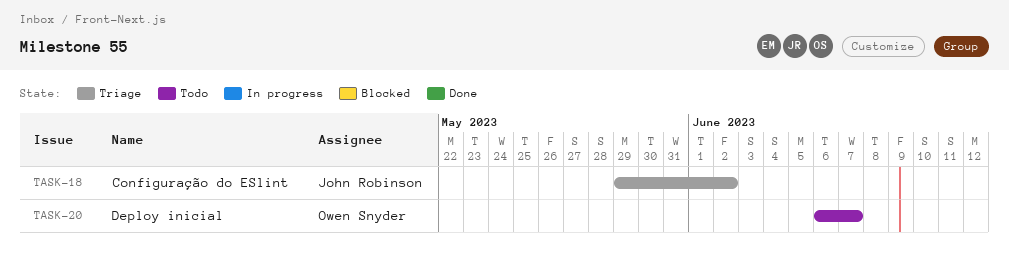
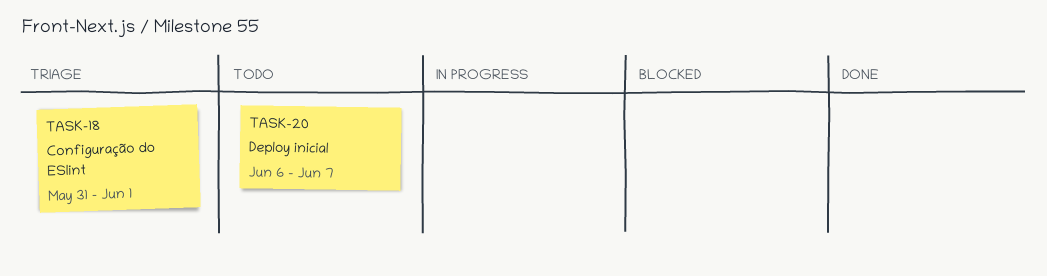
TASK-18, start: May 29 -> May 31
TASK-18, due: Jun 2 -> Jun 1

